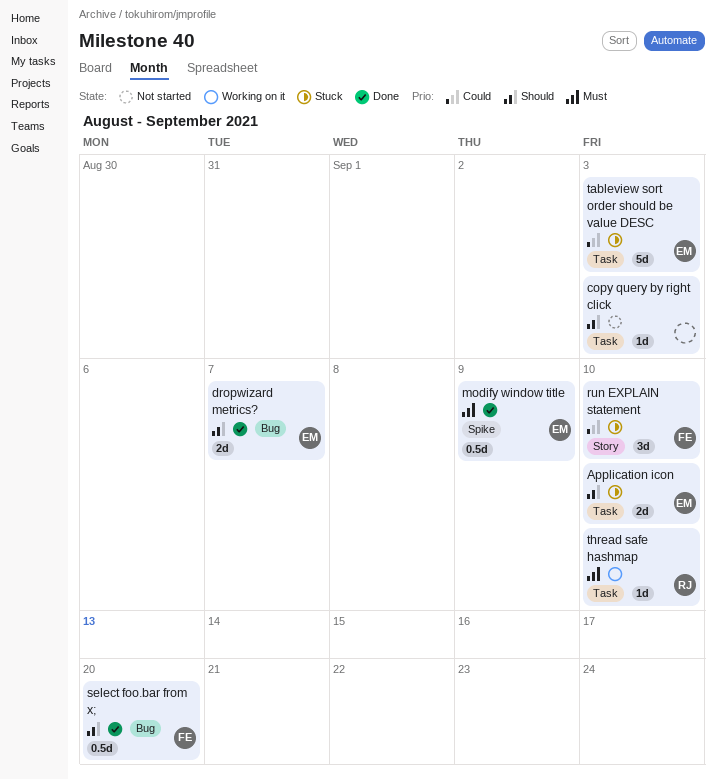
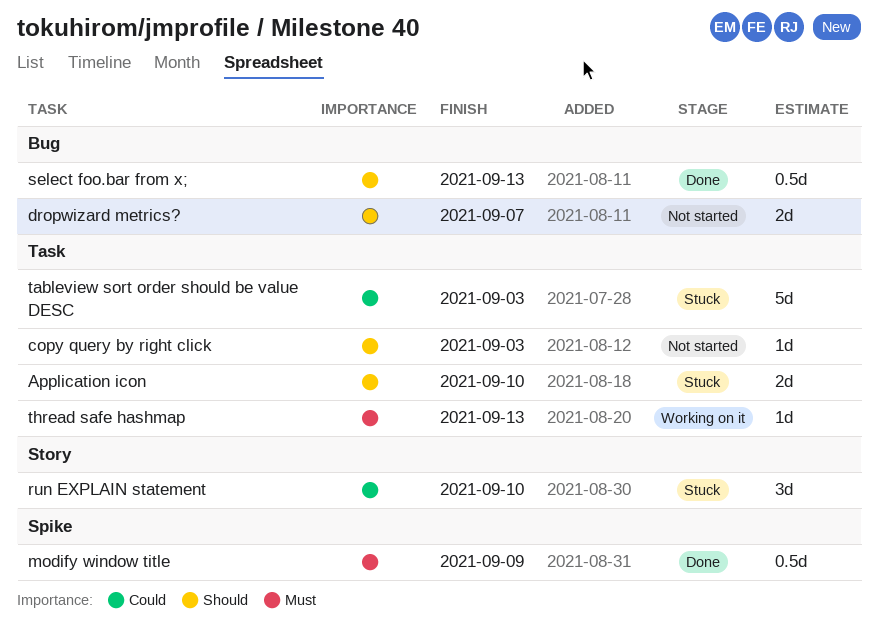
dropwizard metrics?, status: Done -> Not started
select foo.bar from x;, due: Sep 20 -> Sep 13
thread safe hashmap, due: Sep 10 -> Sep 13

